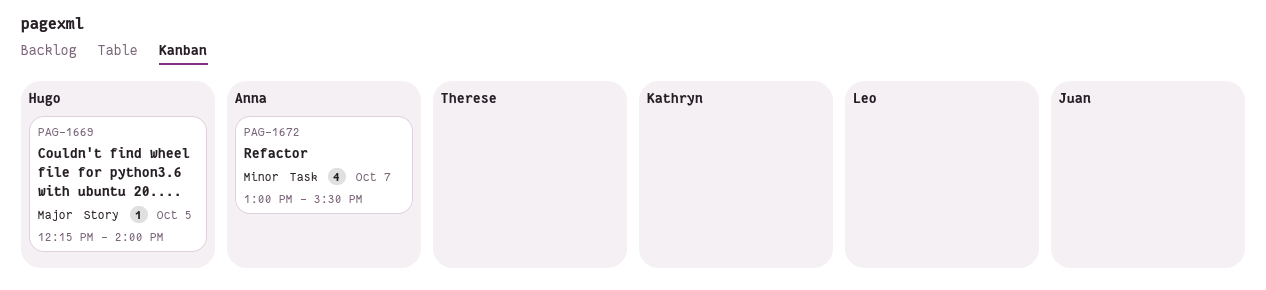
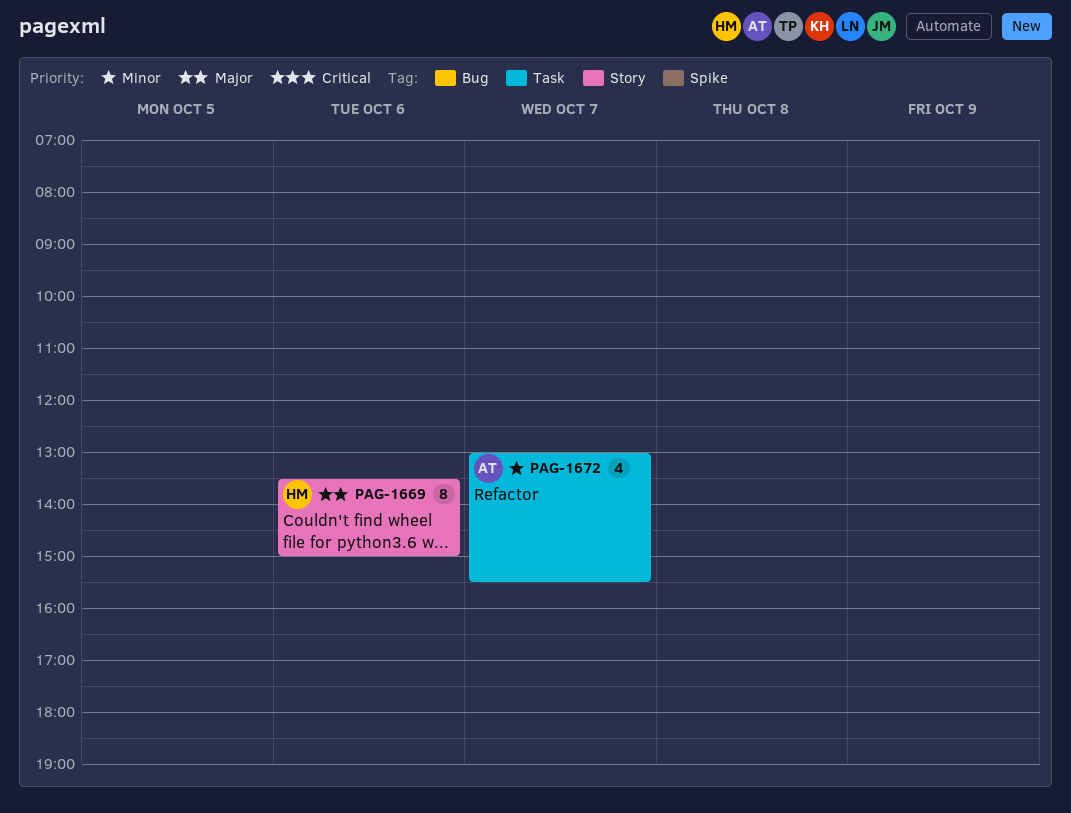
PAG-1669, estimate: 1 -> 8
PAG-1669, day: Oct 5 -> Oct 6
PAG-1669, begins: 12:15 -> 13:30
PAG-1669, ends: 14:00 -> 15:00

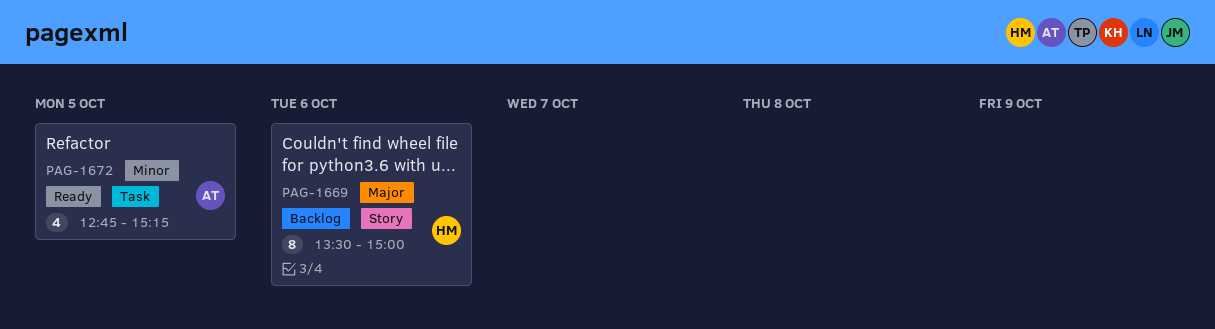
PAG-1672, day: Oct 7 -> Oct 5
PAG-1672, begins: 13:00 -> 12:45
PAG-1672, ends: 15:30 -> 15:15

